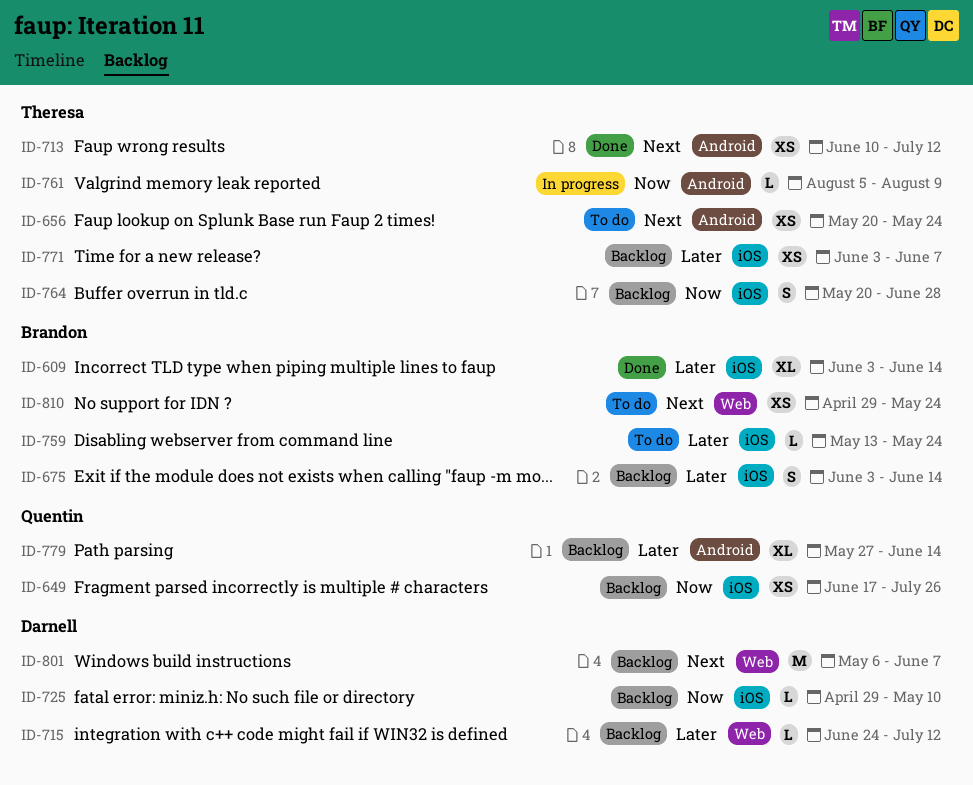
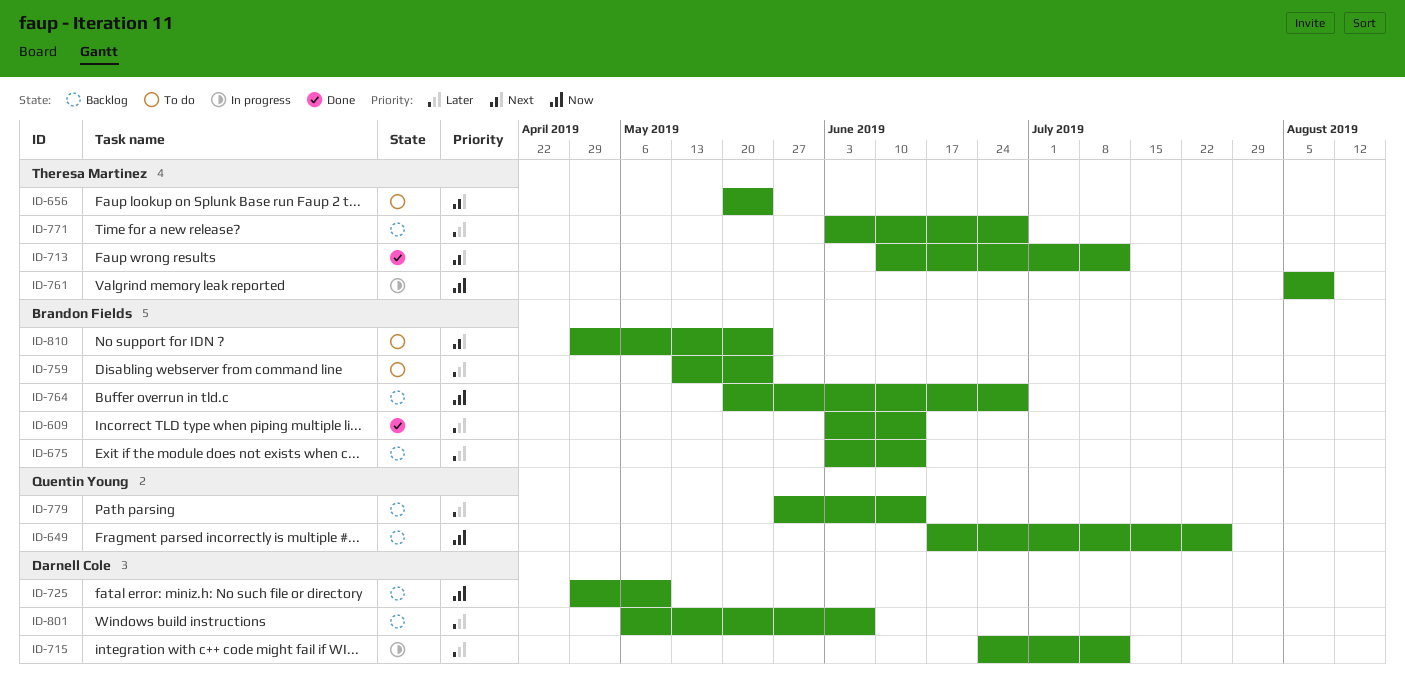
ID-715, status: Backlog -> In progress
ID-764, owner: Theresa Martinez -> Brandon Fields
ID-771, due: Jun 7 -> Jun 28
ID-801, priority: Next -> Later

